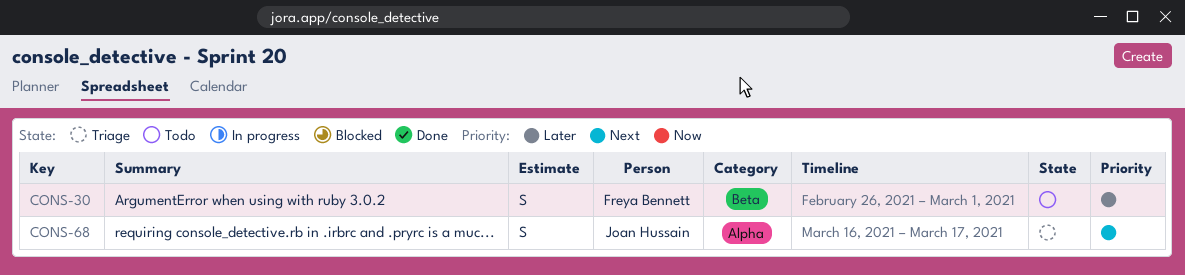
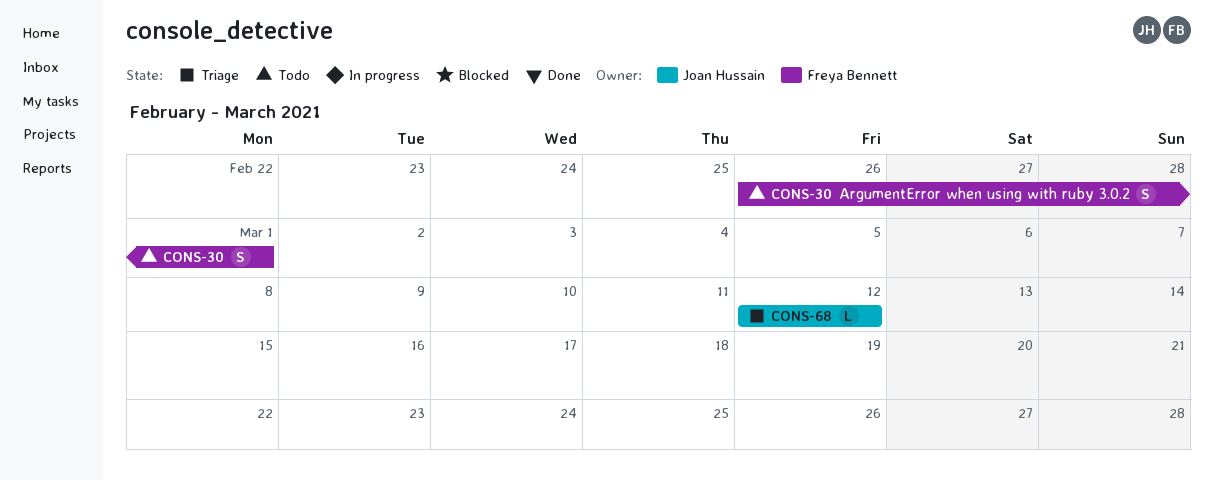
CONS-68, estimate: S -> L
CONS-68, start: Mar 16 -> Mar 12
CONS-68, due: Mar 17 -> Mar 12

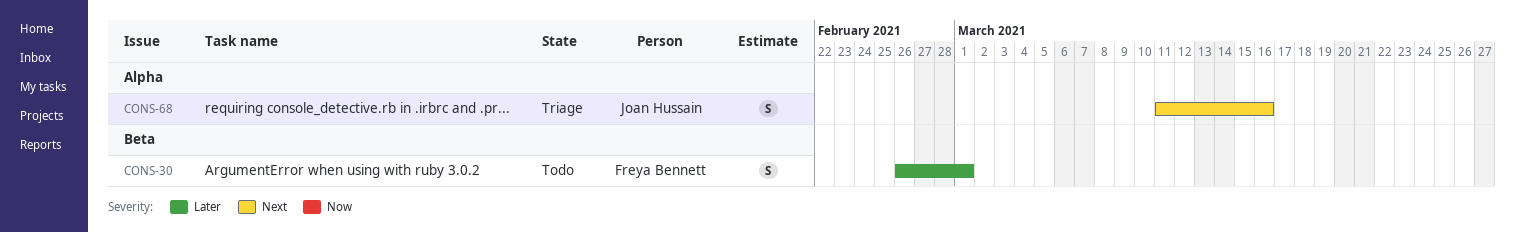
CONS-68, estimate: L -> S
CONS-68, start: Mar 12 -> Mar 11
CONS-68, due: Mar 12 -> Mar 16

